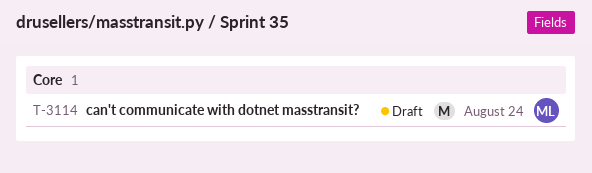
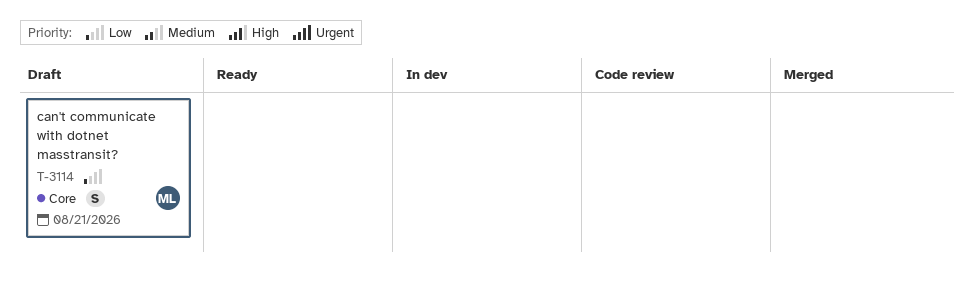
T-3114, estimate: M -> S
T-3114, due: Aug 24 -> Aug 21

